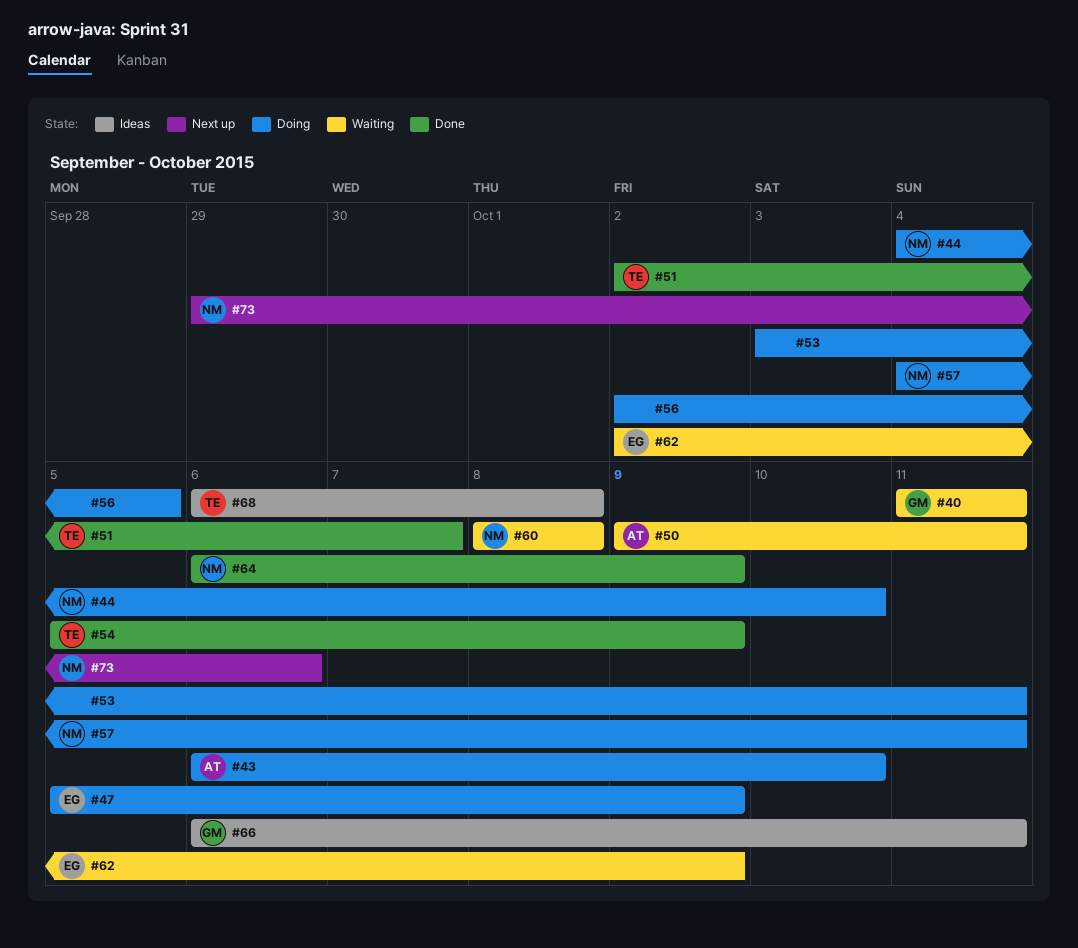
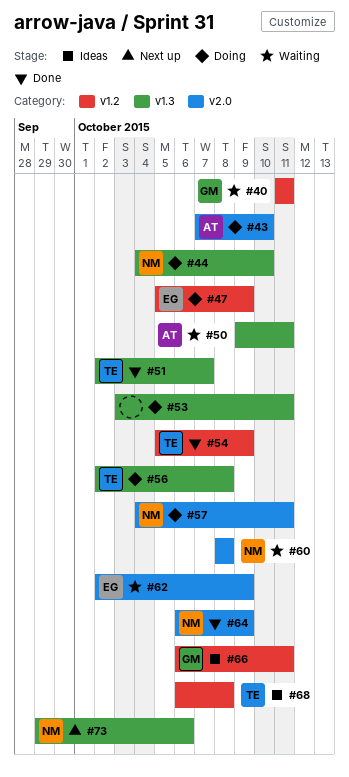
#43, start: Oct 6 -> Oct 7
#56, owner: none -> TE
#56, due: Oct 5 -> Oct 8

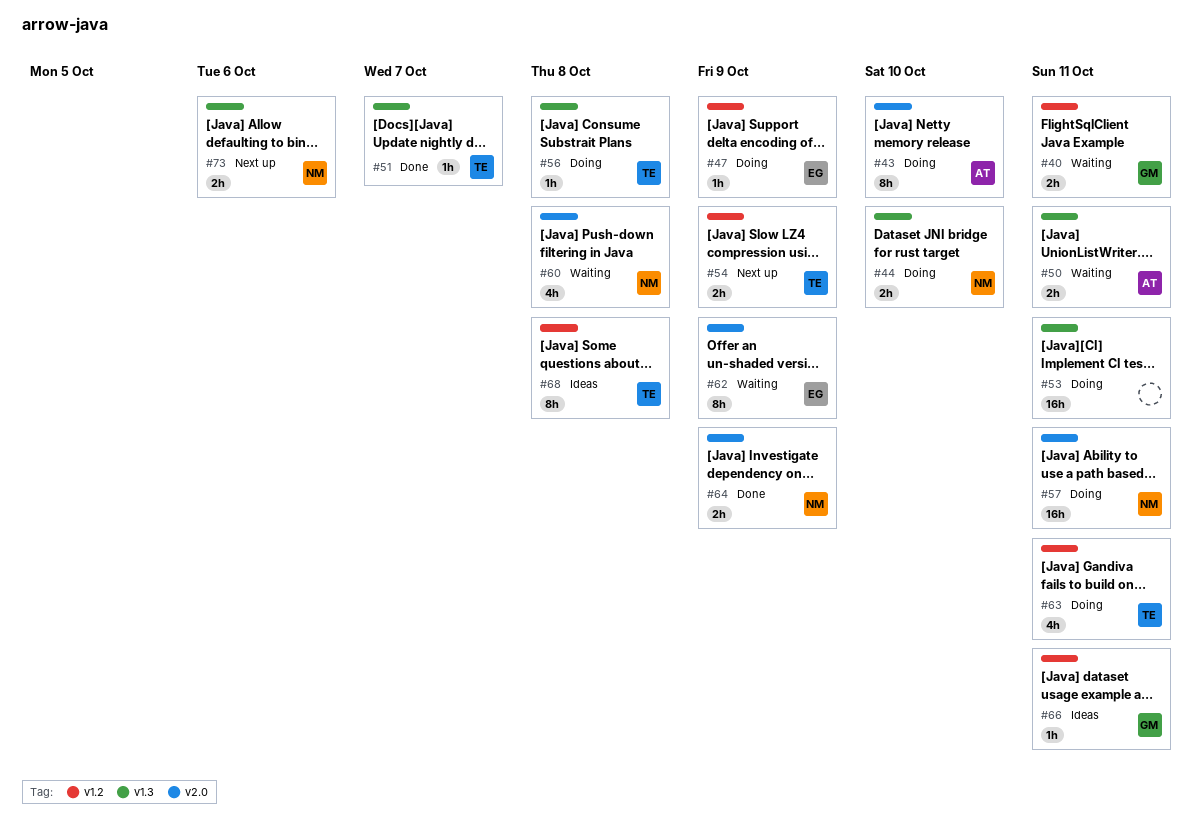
#54, status: Done -> Next up
#63: none -> present

